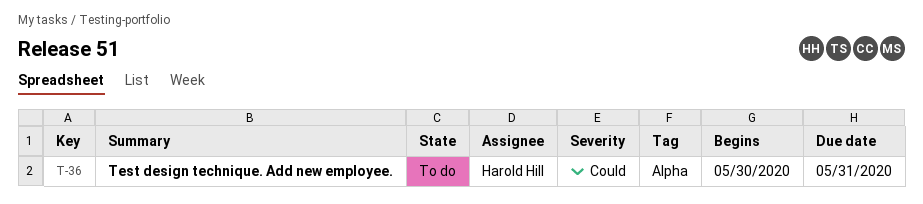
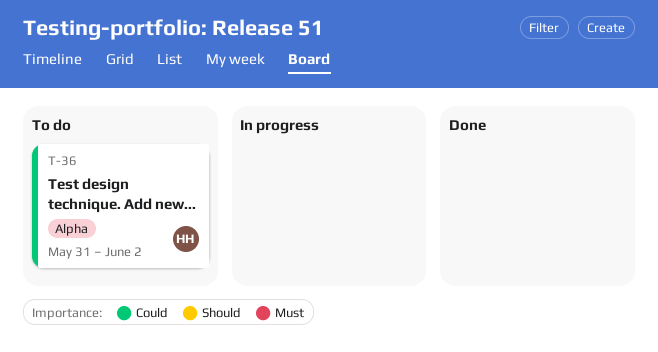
T-36, start: May 30 -> May 31
T-36, due: May 31 -> Jun 2

